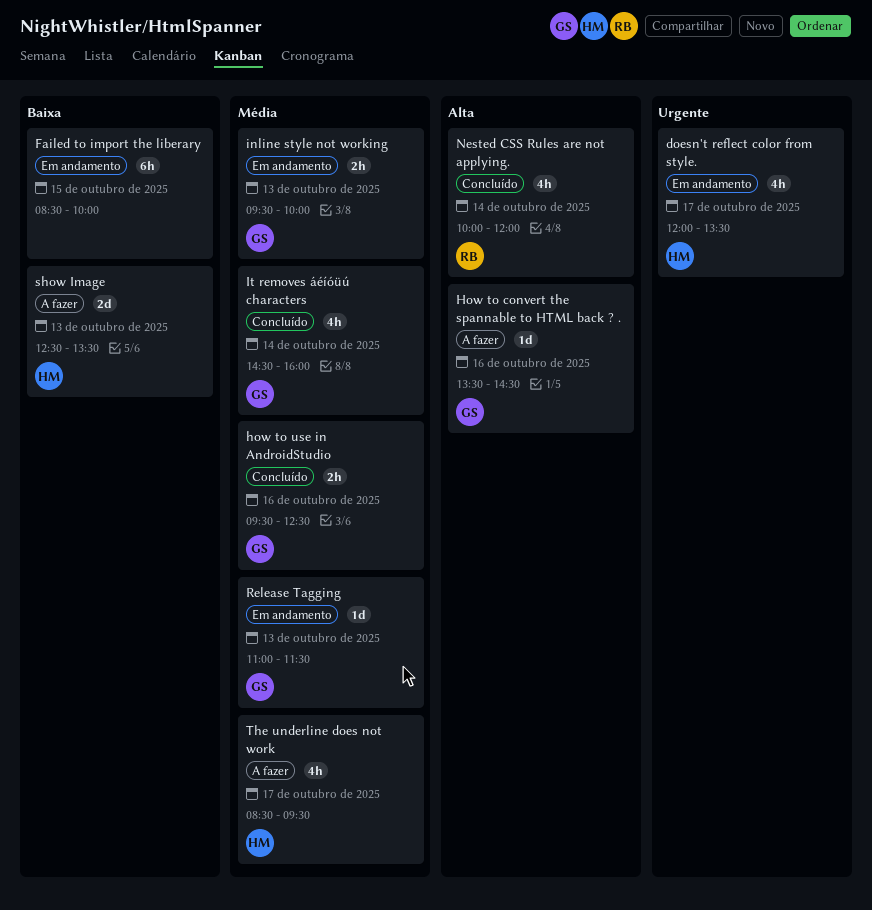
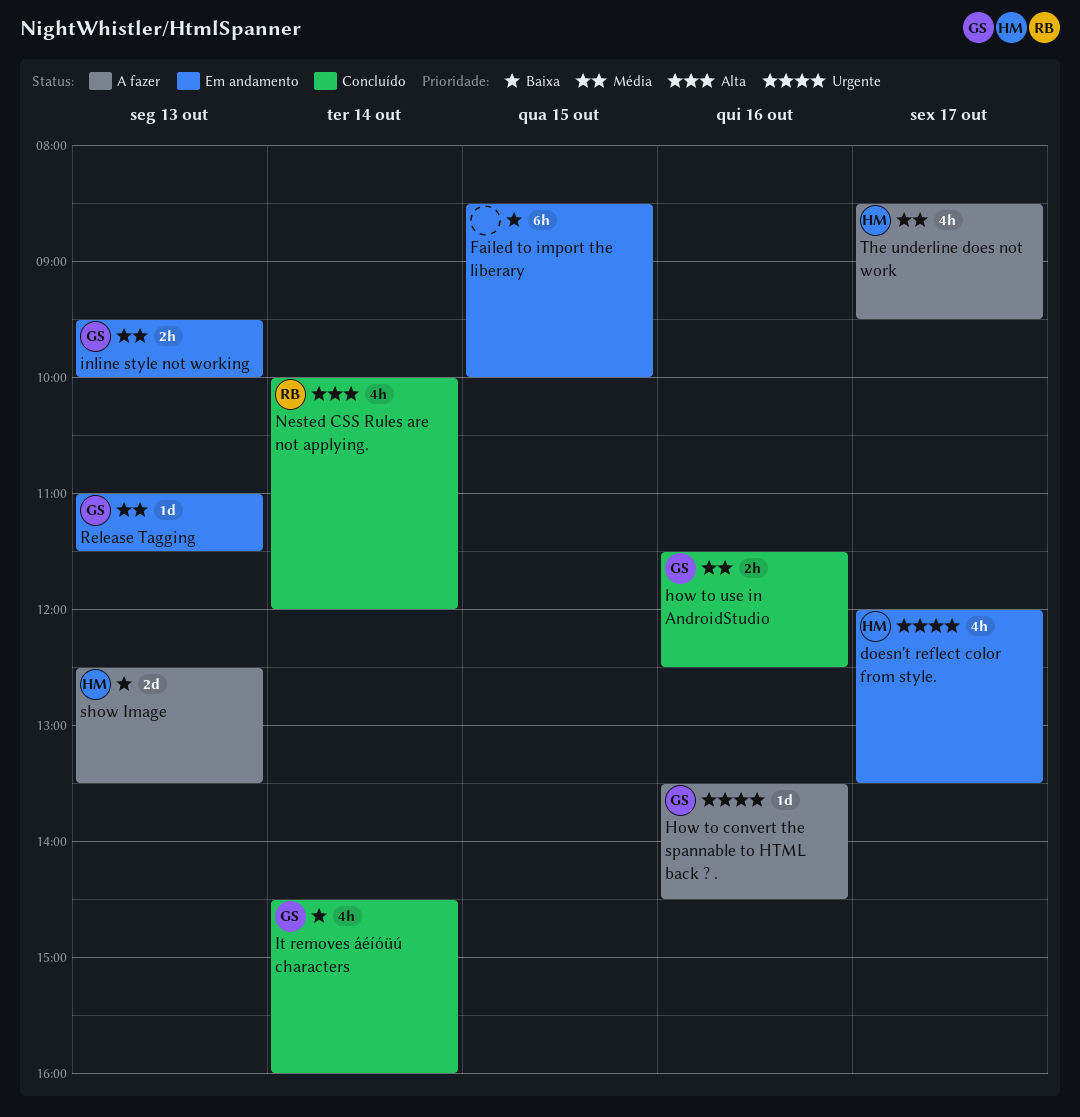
How to convert the spannable to HTML back ? ., priority: Alta -> Urgente
how to use in AndroidStudio, begins: 09:30 -> 11:30
It removes áéíóüú characters, priority: Média -> Baixa

